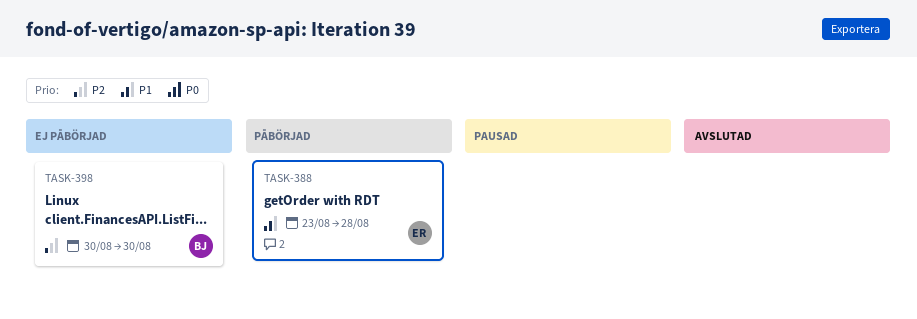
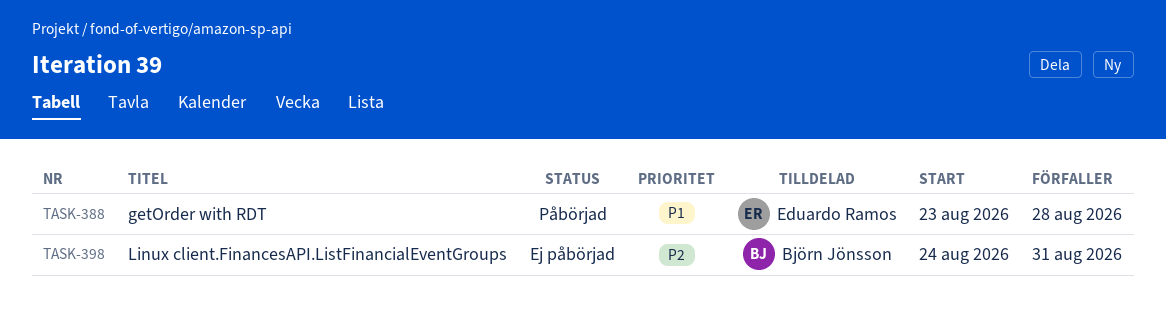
TASK-398, start: Aug 30 -> Aug 24
TASK-398, due: Aug 30 -> Aug 31

